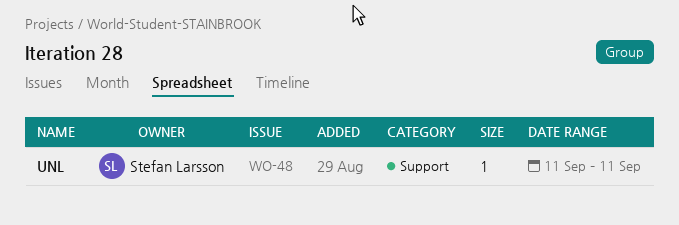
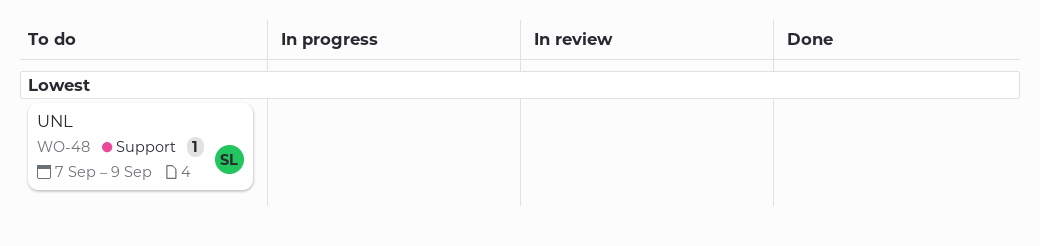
WO-48, start: Sep 11 -> Sep 7
WO-48, due: Sep 11 -> Sep 9

